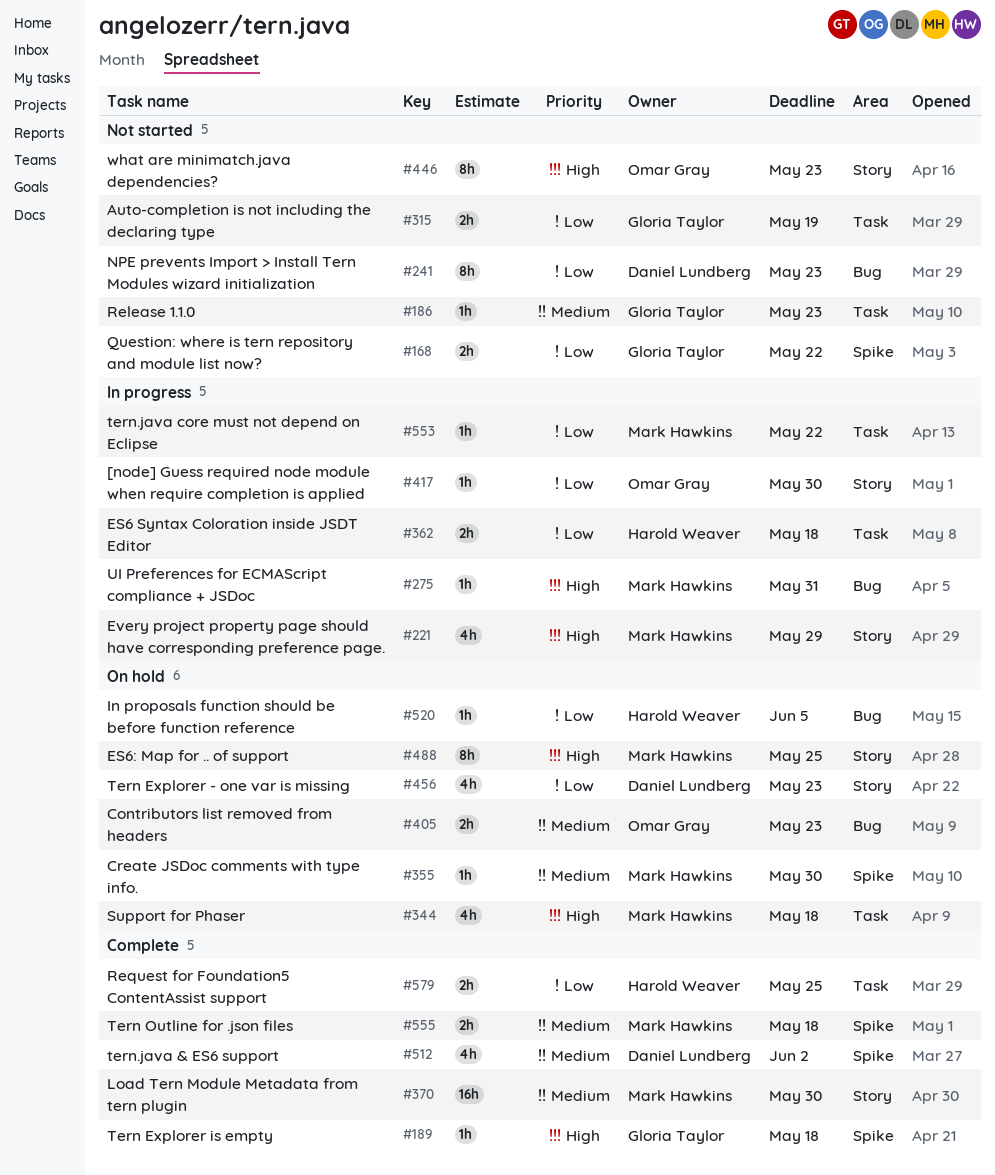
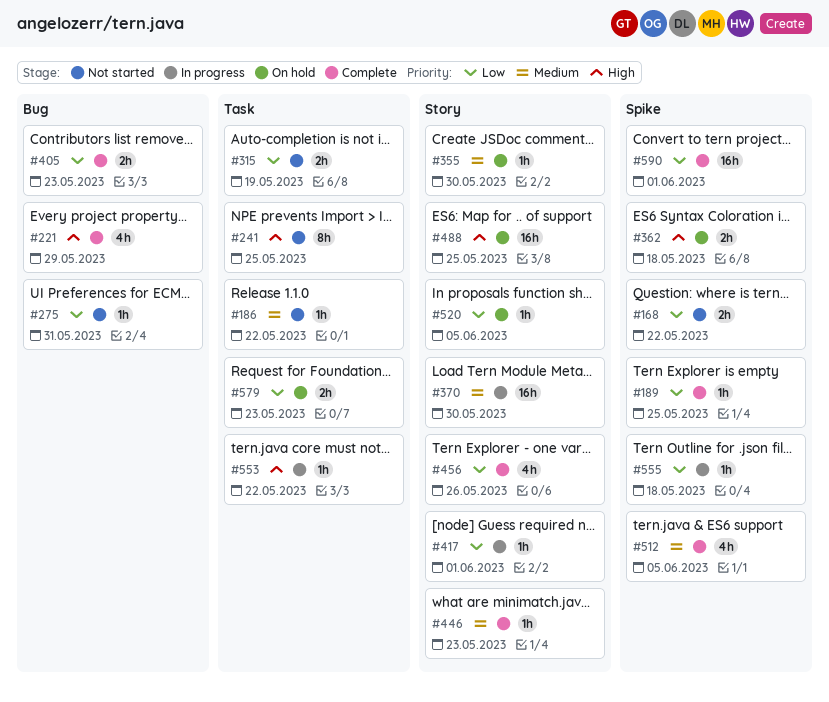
#186, due: May 23 -> May 22
#189, priority: High -> Low
#189, due: May 18 -> May 25
#221, status: In progress -> Complete
#221, label: Story -> Bug
#241, priority: Low -> High
#241, label: Bug -> Task
#241, due: May 23 -> May 25
#275, status: In progress -> Not started
#275, priority: High -> Low
#344: present -> none
#355, label: Spike -> Story
#362, status: In progress -> On hold
#362, priority: Low -> High
#362, label: Task -> Spike
#370, status: Complete -> In progress
#405, status: On hold -> Complete
#405, priority: Medium -> Low
#417, due: May 30 -> Jun 1
#446, status: Not started -> Complete
#446, priority: High -> Medium
#446, estimate: 8h -> 1h
#456, status: On hold -> Complete
#456, due: May 23 -> May 26
#488, estimate: 8h -> 16h
#512, due: Jun 2 -> Jun 5
#520, label: Bug -> Story
#553, priority: Low -> High
#555, status: Complete -> In progress
#555, priority: Medium -> Low
#555, estimate: 2h -> 1h
#579, status: Complete -> On hold
#579, due: May 25 -> May 23
#590: none -> present

